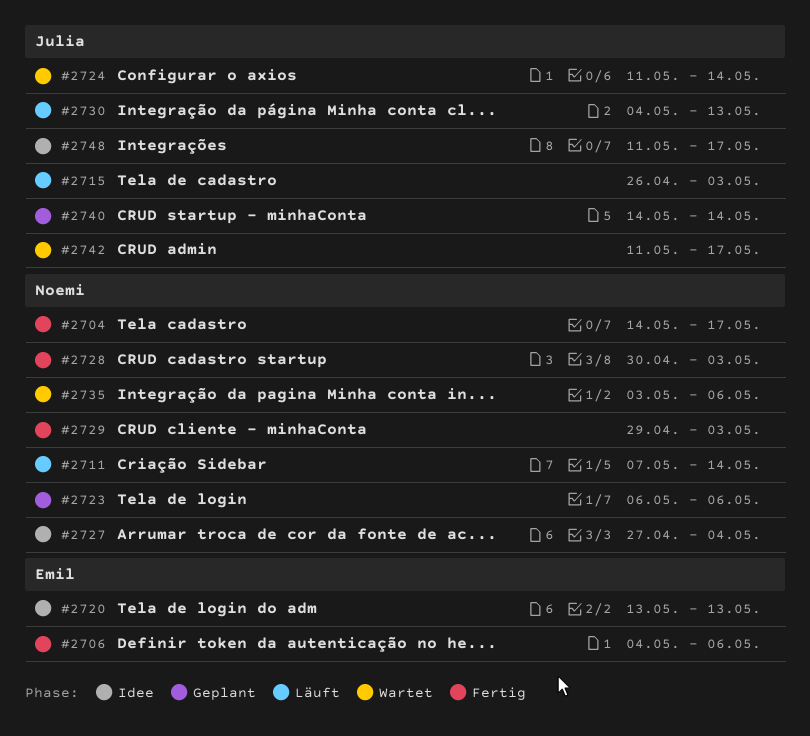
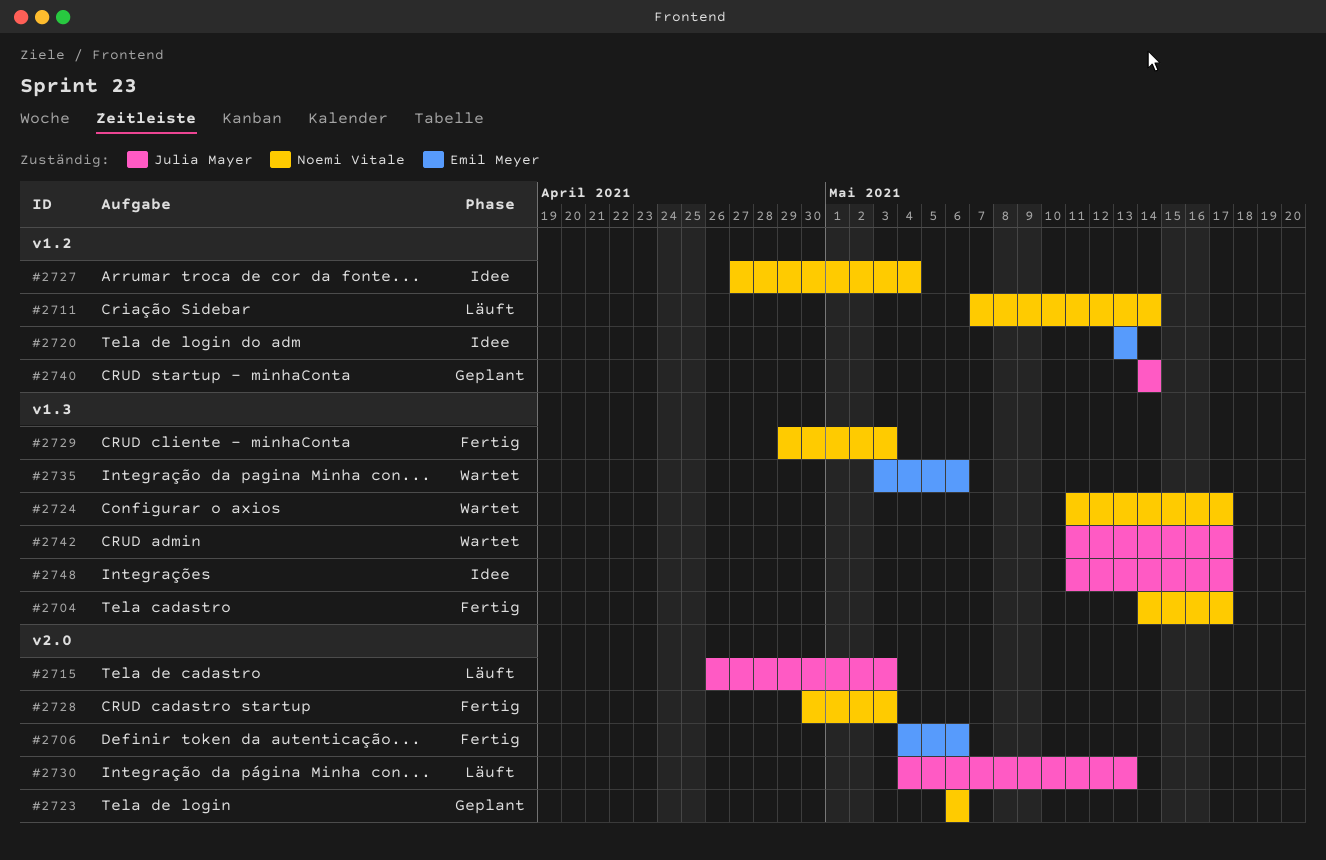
#2724, owner: Julia Mayer -> Noemi Vitale
#2724, due: May 14 -> May 17
#2735, owner: Noemi Vitale -> Emil Meyer

